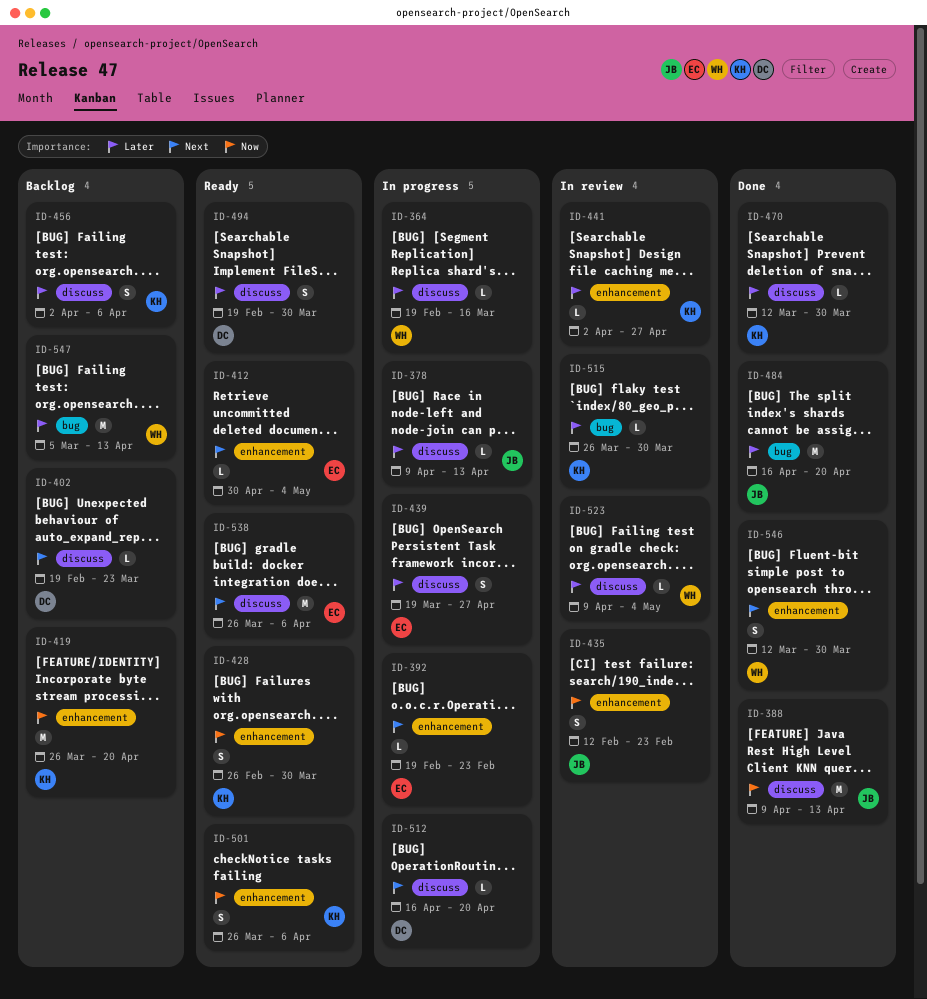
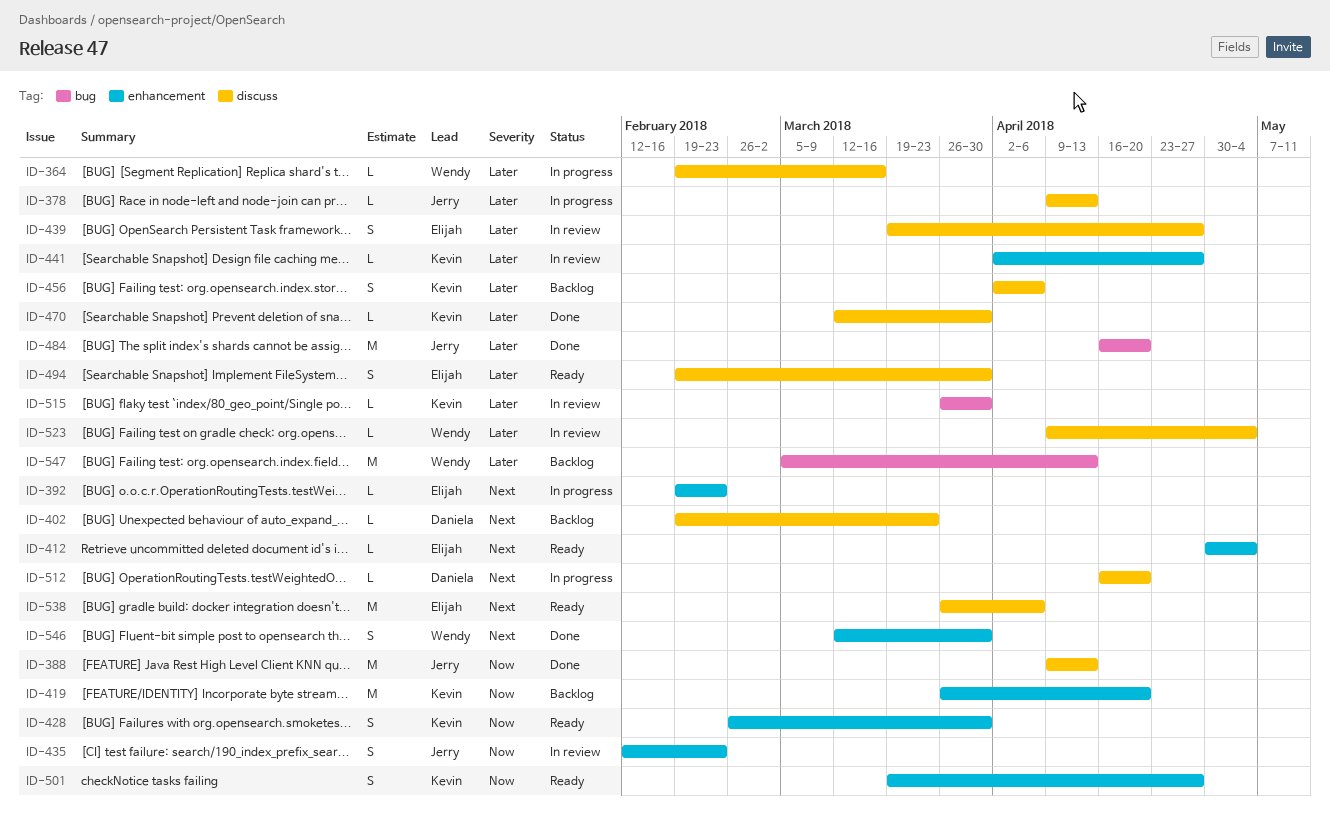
ID-439, status: In progress -> In review
ID-494, owner: Daniela -> Elijah
ID-501, start: Mar 26 -> Mar 19
ID-501, due: Apr 6 -> Apr 27

